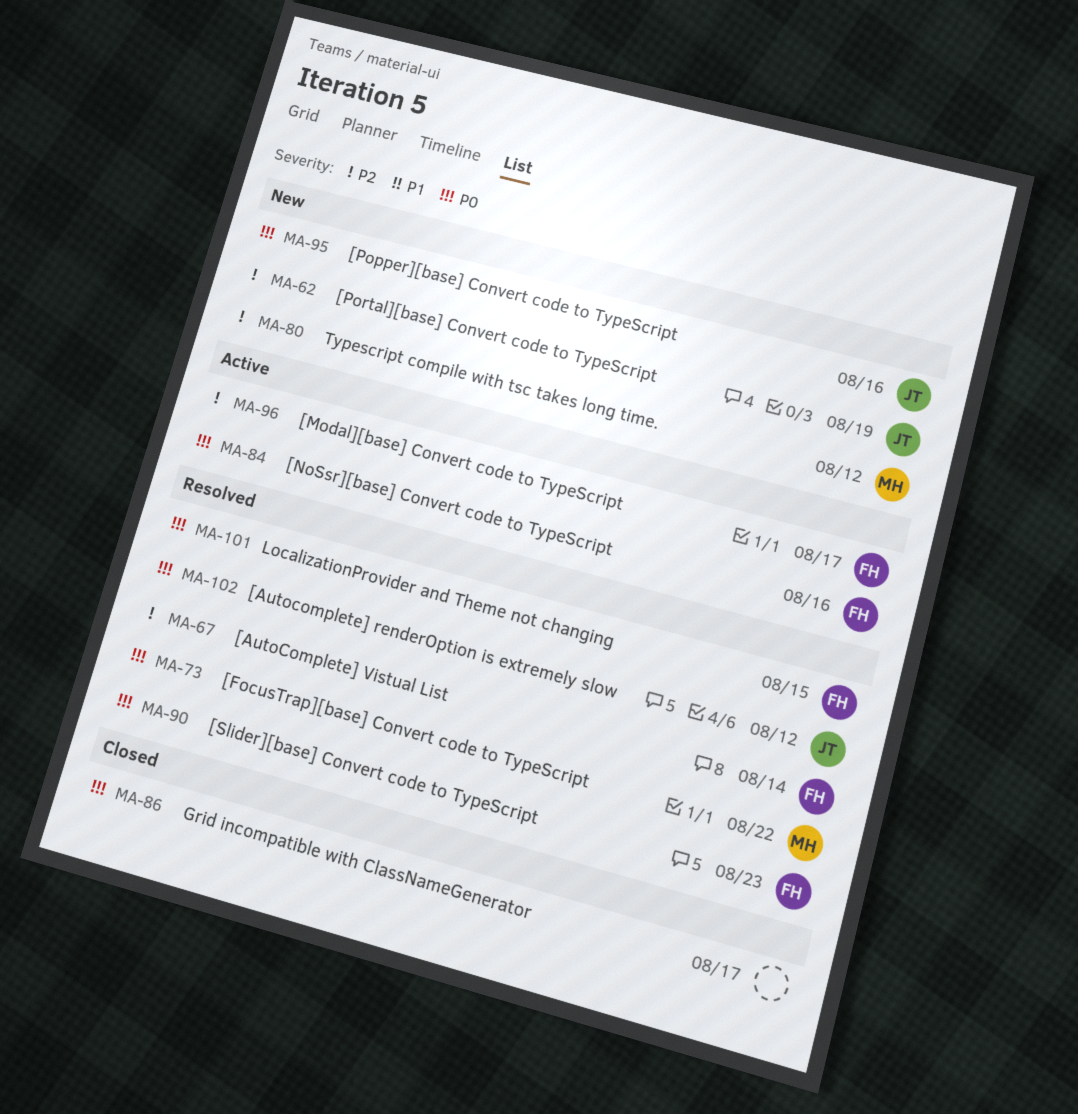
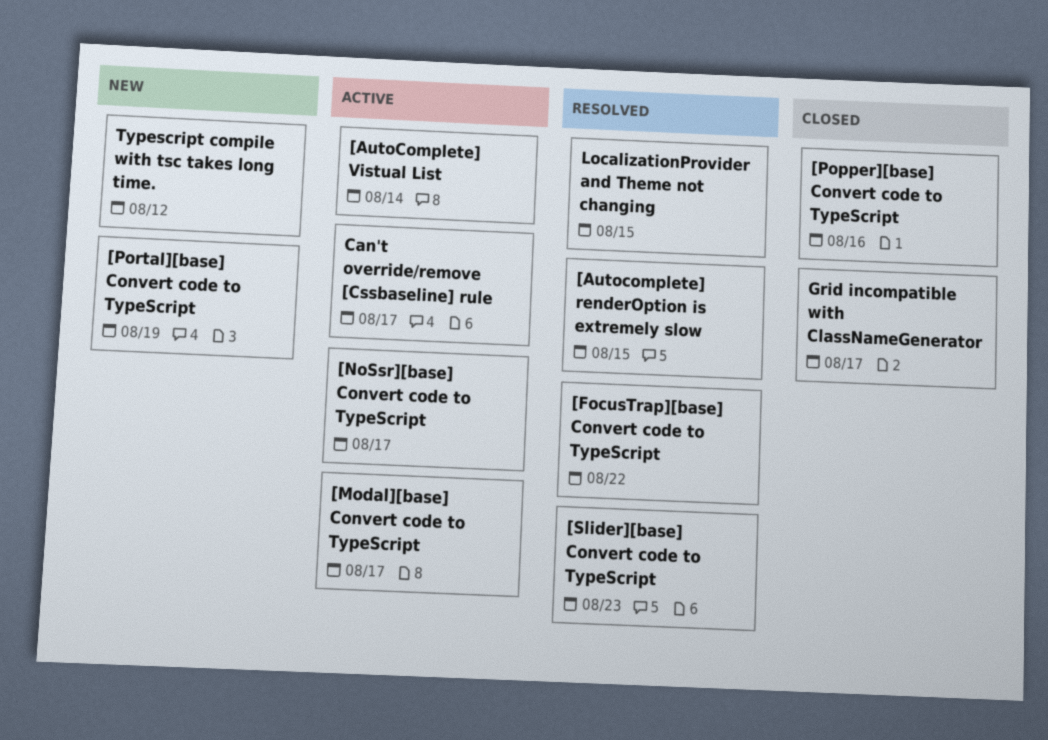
[Autocomplete] renderOption is extremely slow, due: Aug 12 -> Aug 15
[AutoComplete] Vistual List, status: Resolved -> Active
[NoSsr][base] Convert code to TypeScript, due: Aug 16 -> Aug 17
[Popper][base] Convert code to TypeScript, status: New -> Closed
Can't override/remove [Cssbaseline] rule: none -> present

